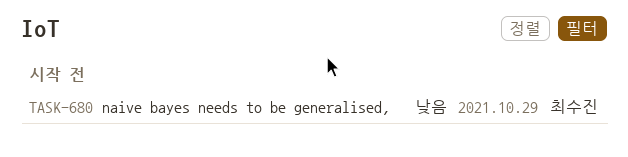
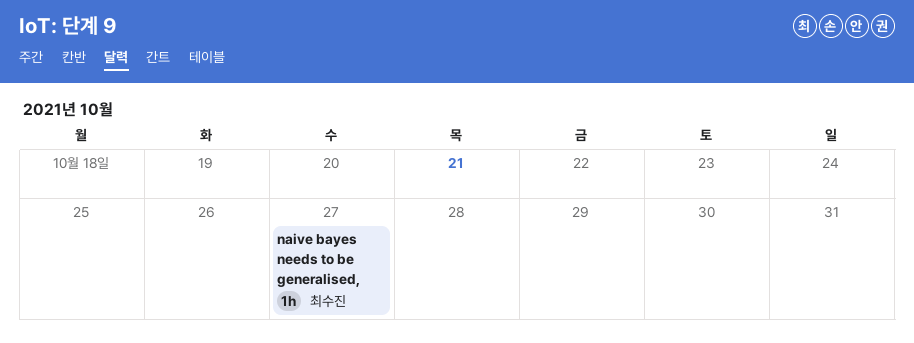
naive bayes needs to be generalised,, due: Oct 29 -> Oct 27

